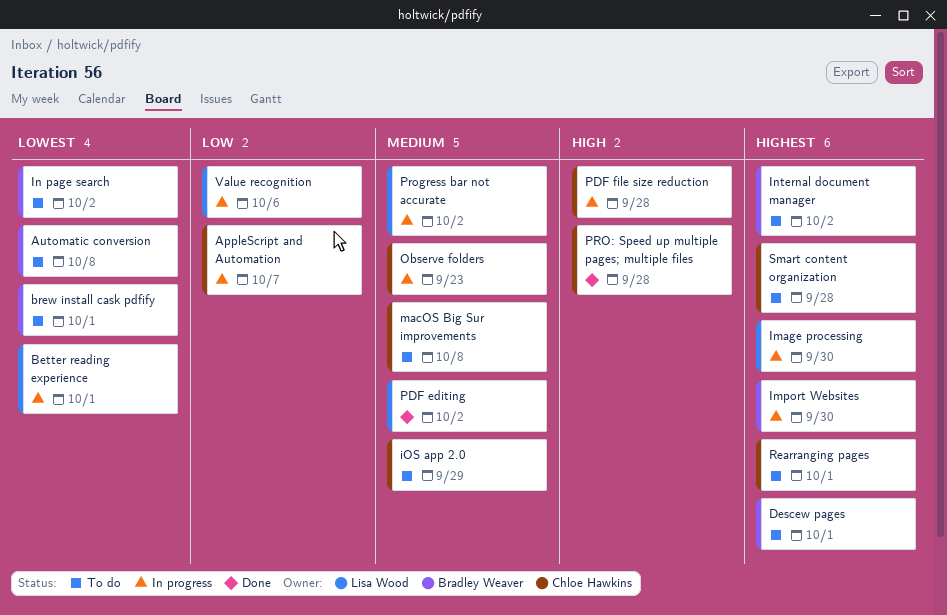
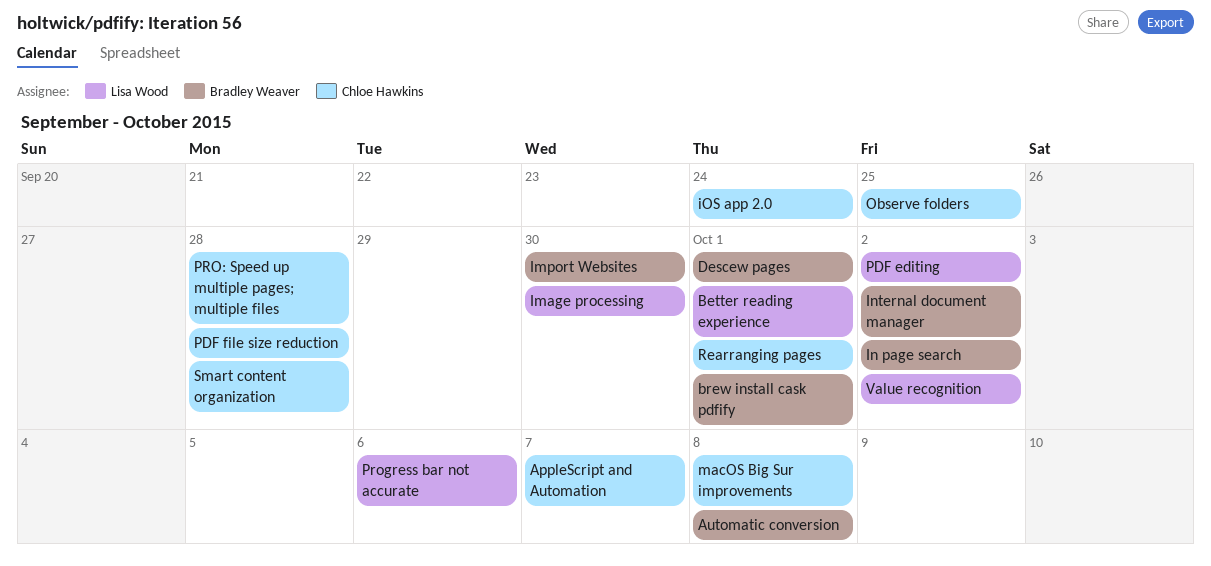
iOS app 2.0, due: Sep 29 -> Sep 24
Observe folders, due: Sep 23 -> Sep 25
Progress bar not accurate, due: Oct 2 -> Oct 6
Value recognition, due: Oct 6 -> Oct 2

